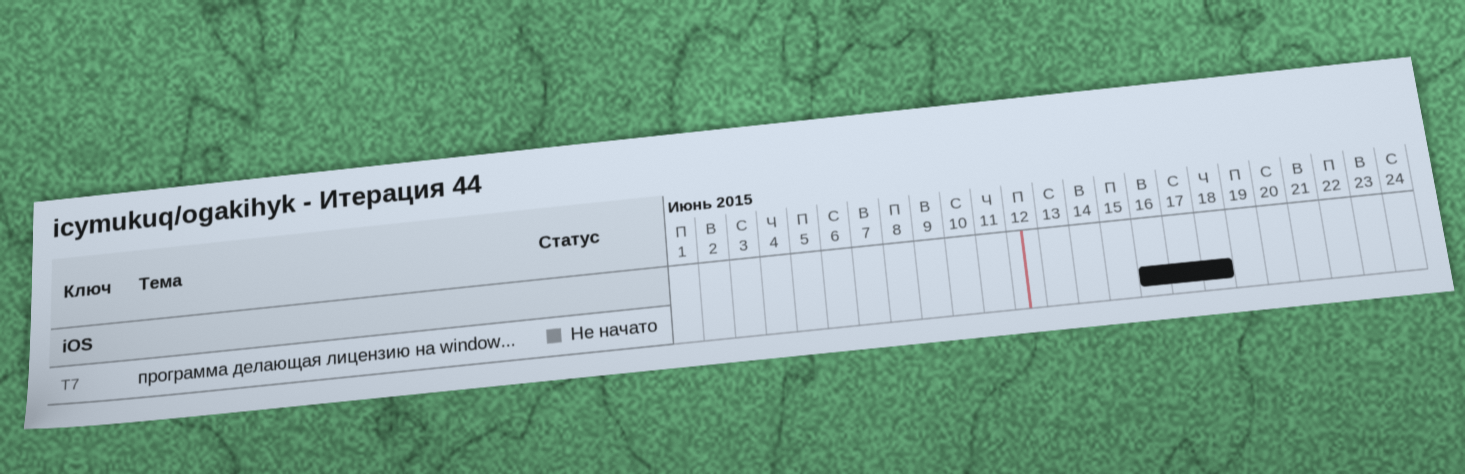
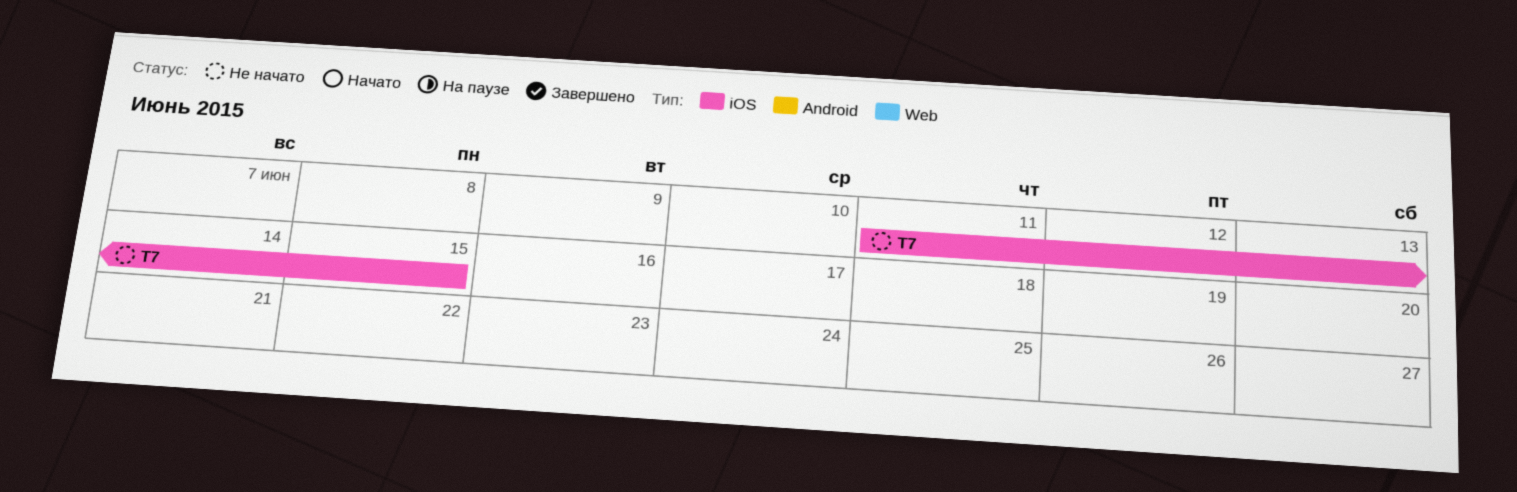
T7, start: Jun 16 -> Jun 11
T7, due: Jun 18 -> Jun 15

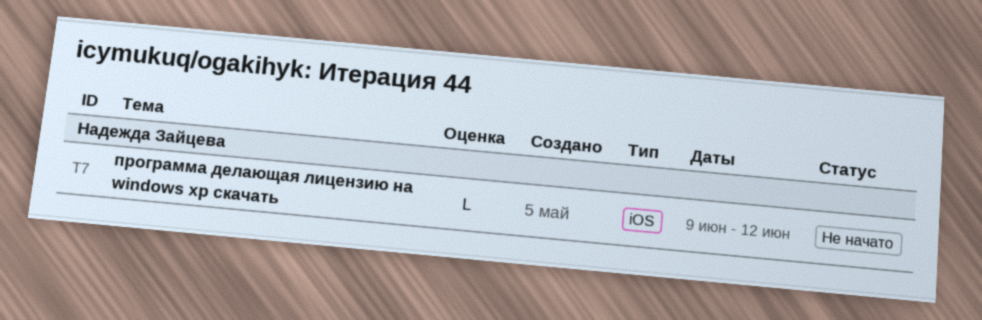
T7, start: Jun 11 -> Jun 9
T7, due: Jun 15 -> Jun 12

